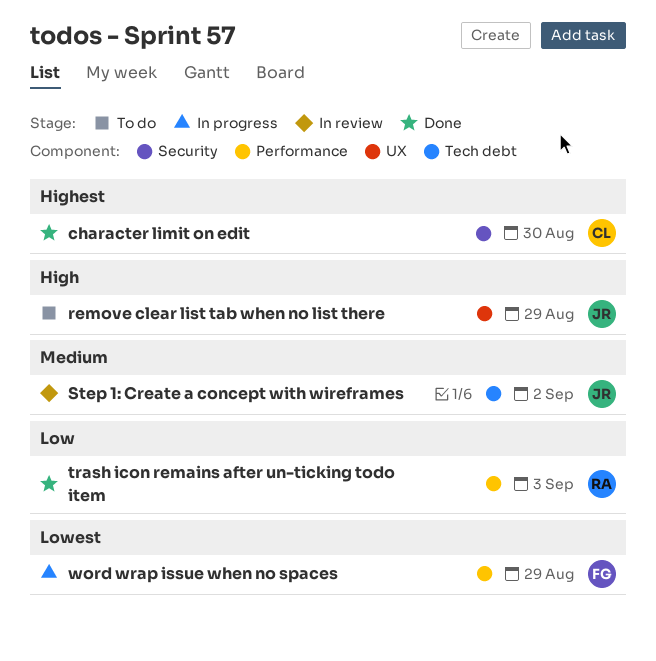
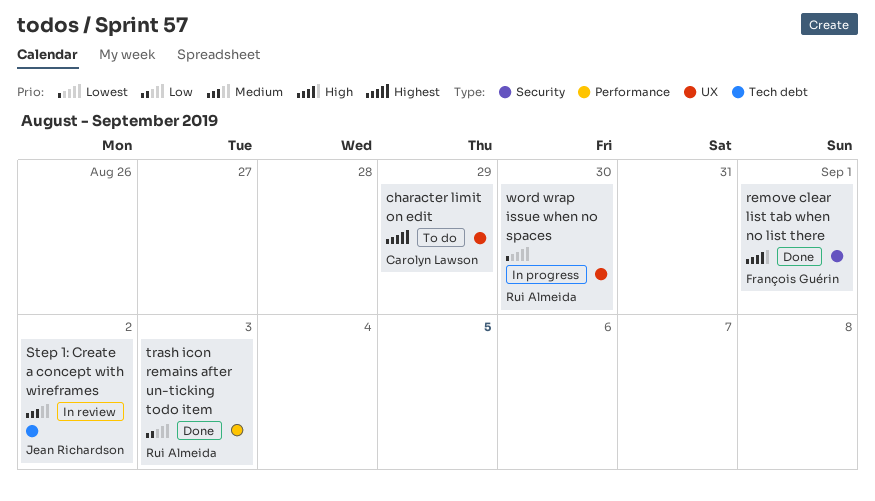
character limit on edit, status: Done -> To do
character limit on edit, label: Security -> UX
character limit on edit, due: Aug 30 -> Aug 29
remove clear list tab when no list there, status: To do -> Done
remove clear list tab when no list there, owner: Jean Richardson -> François Guérin
remove clear list tab when no list there, label: UX -> Security
remove clear list tab when no list there, due: Aug 29 -> Sep 1
word wrap issue when no spaces, owner: François Guérin -> Rui Almeida
word wrap issue when no spaces, label: Performance -> UX
word wrap issue when no spaces, due: Aug 29 -> Aug 30

